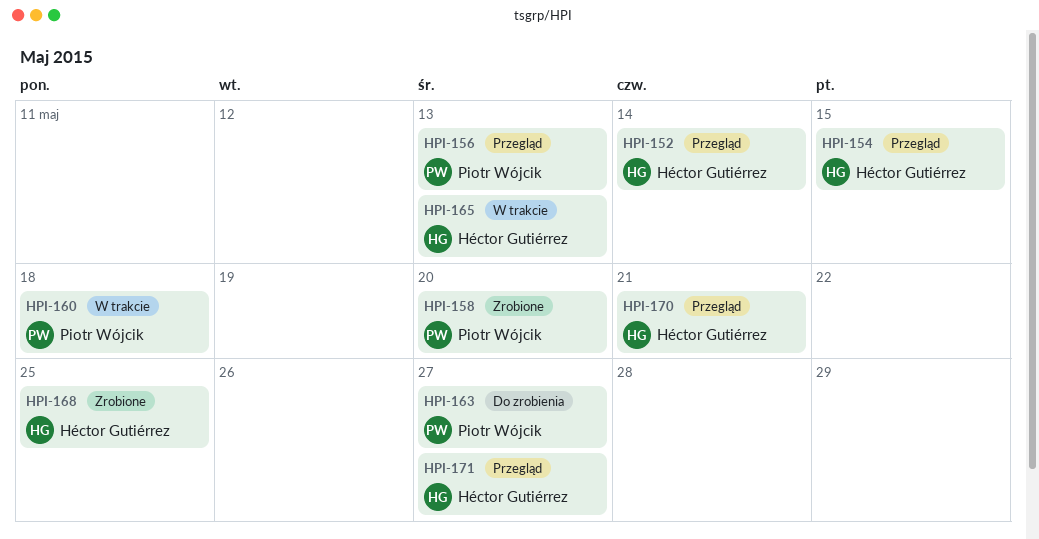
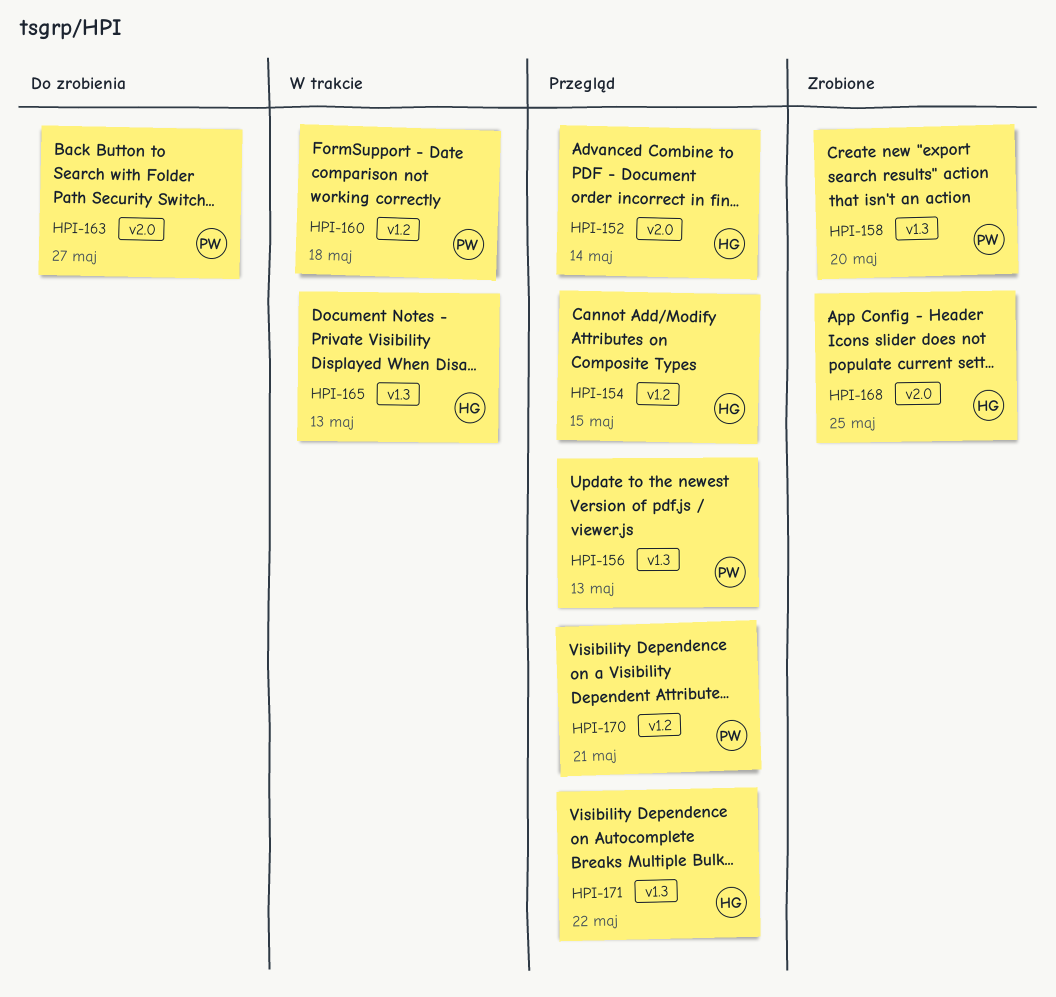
HPI-170, owner: Héctor Gutiérrez -> Piotr Wójcik
HPI-171, due: May 27 -> May 22

